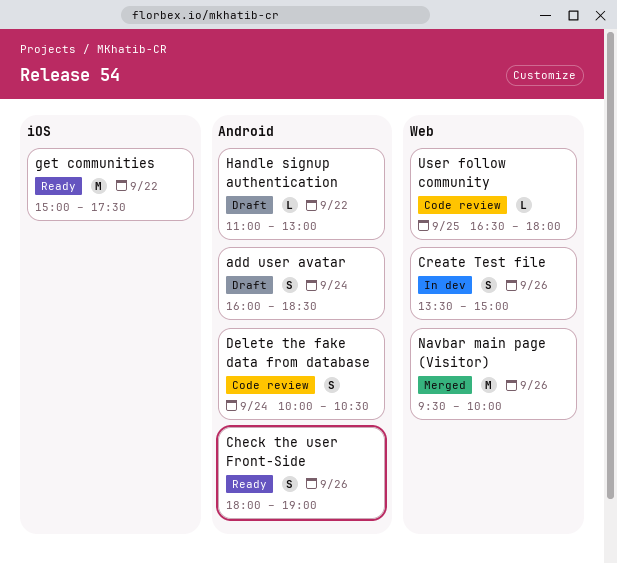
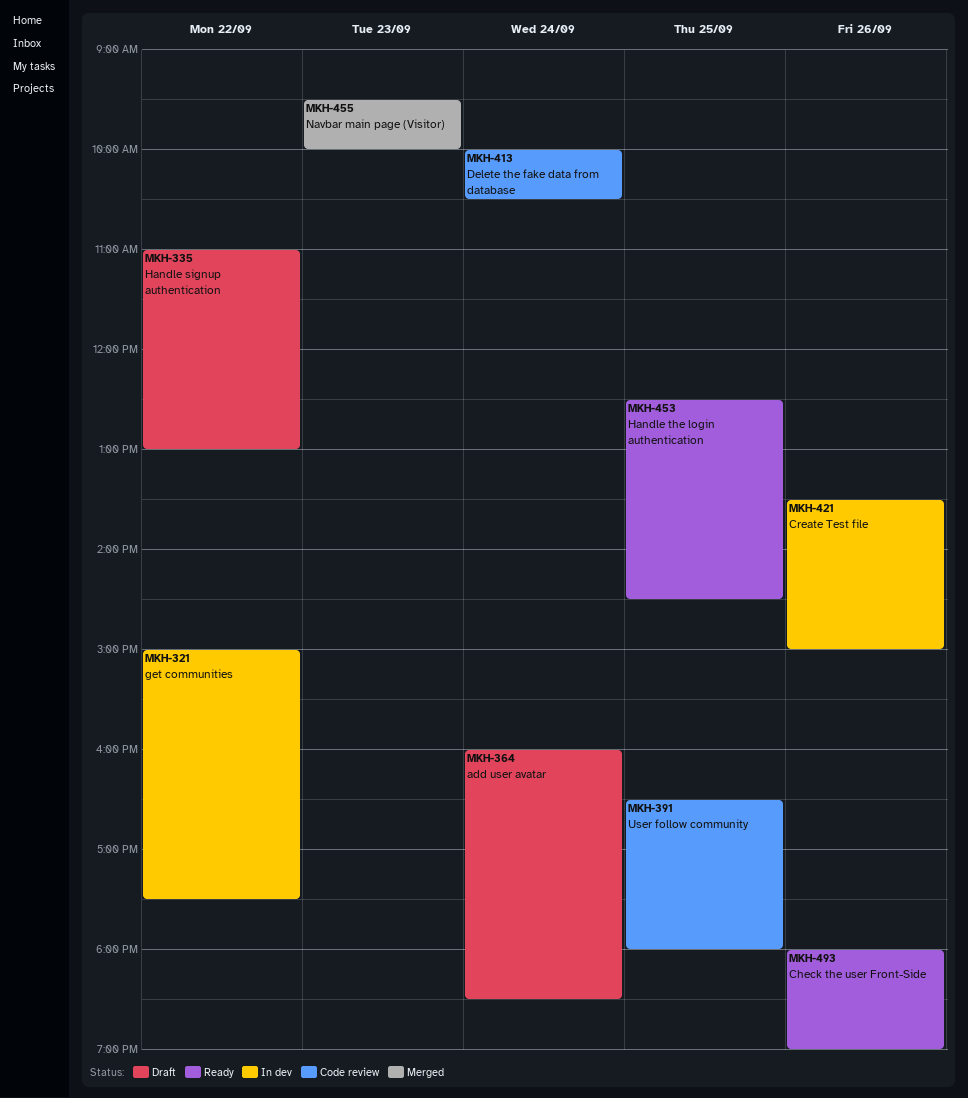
get communities, status: Ready -> In dev
Handle the login authentication: none -> present
Navbar main page (Visitor), day: Sep 26 -> Sep 23

